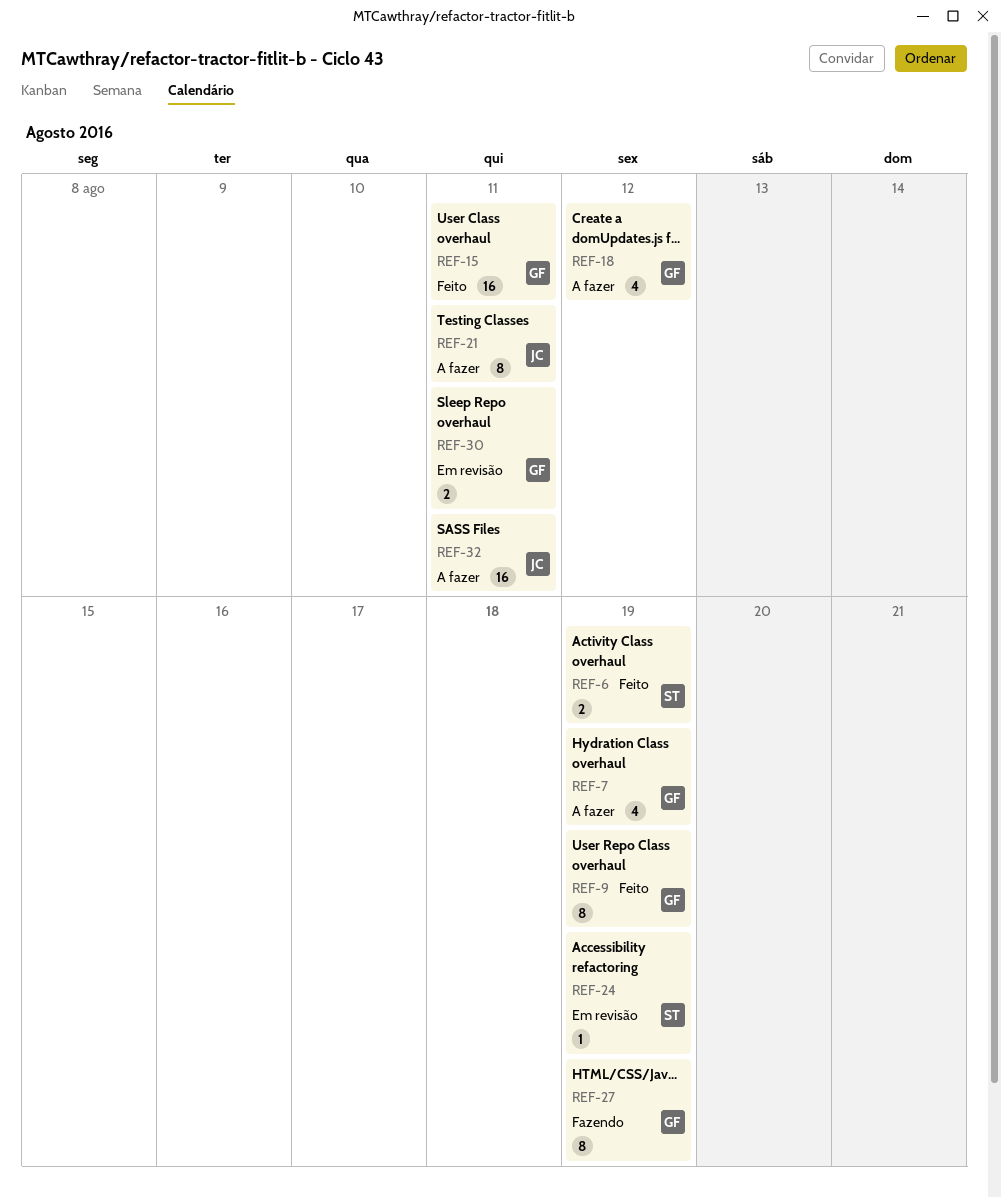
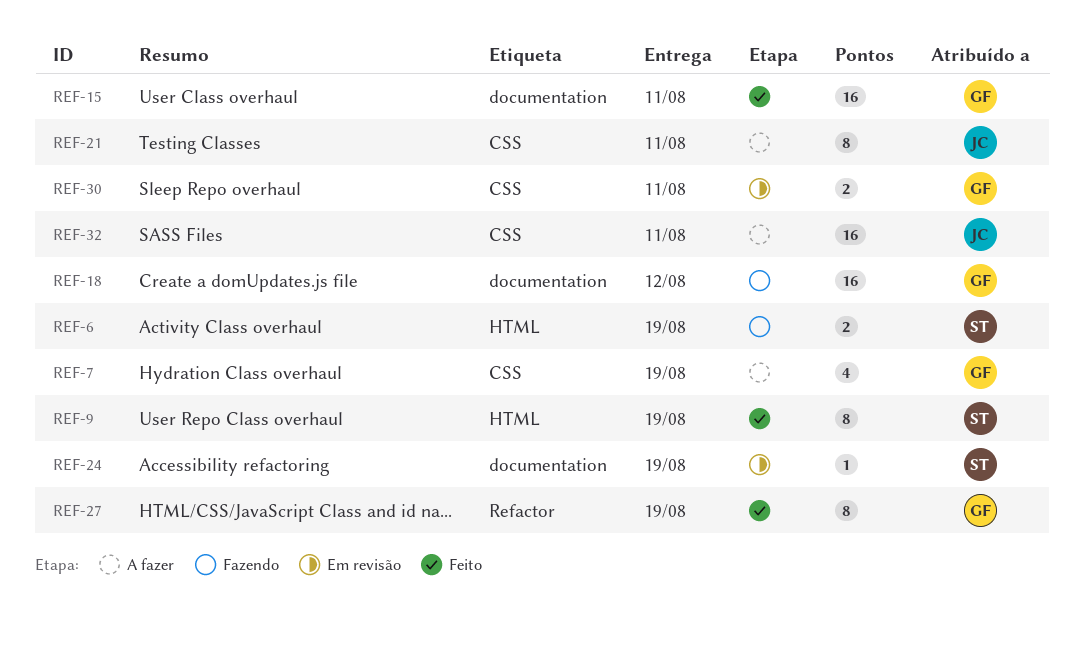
REF-6, status: Feito -> Fazendo
REF-9, owner: GF -> ST
REF-18, status: A fazer -> Fazendo
REF-18, estimate: 4 -> 16
REF-27, status: Fazendo -> Feito

